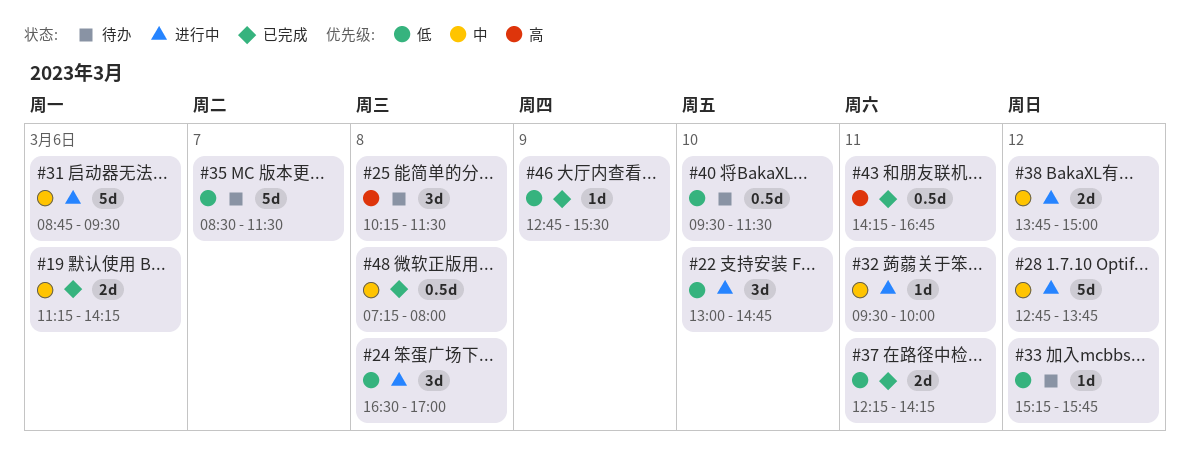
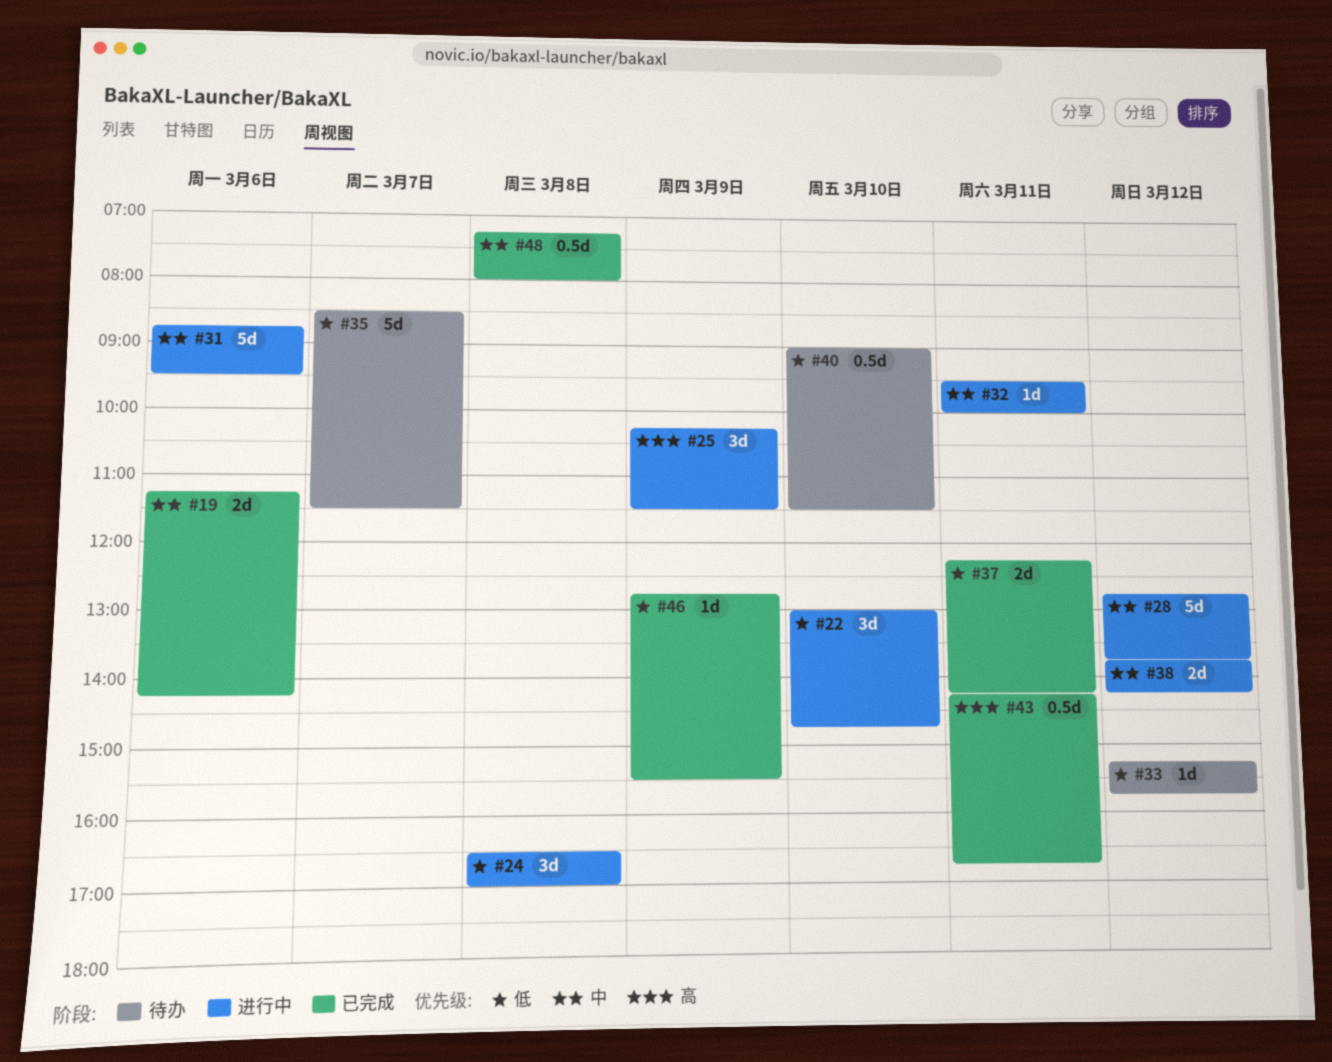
#25, status: 待办 -> 进行中
#25, day: Mar 8 -> Mar 9
#38, ends: 15:00 -> 14:15
#40, begins: 09:30 -> 09:00

